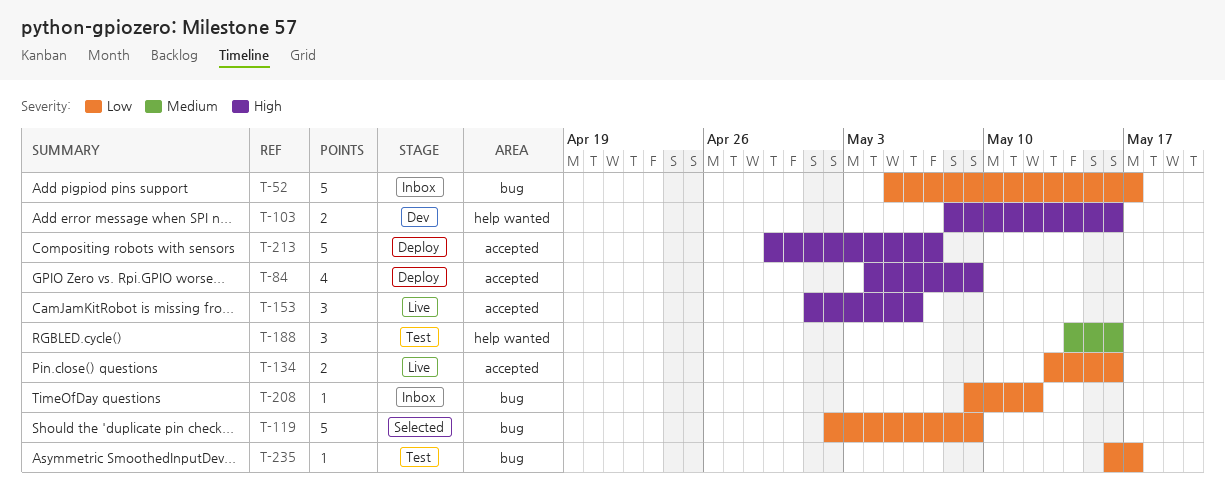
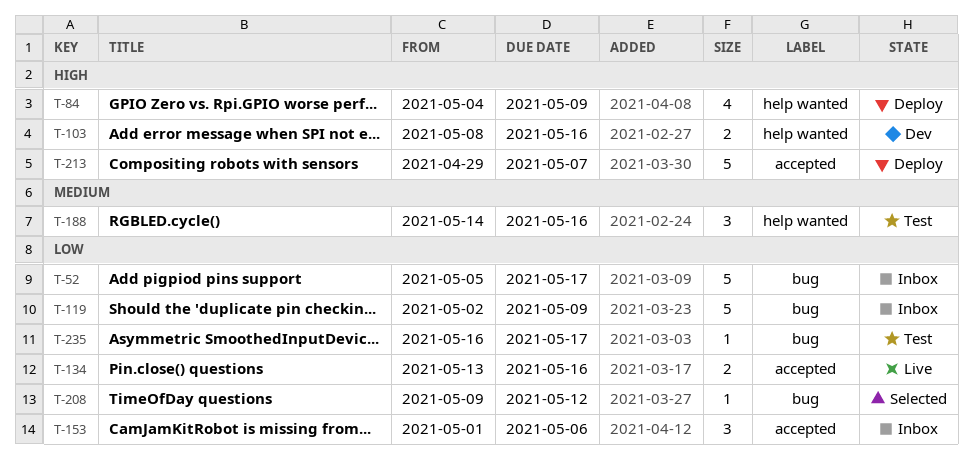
T-84, label: accepted -> help wanted
T-119, status: Selected -> Inbox
T-153, status: Live -> Inbox
T-153, priority: High -> Low
T-208, status: Inbox -> Selected

